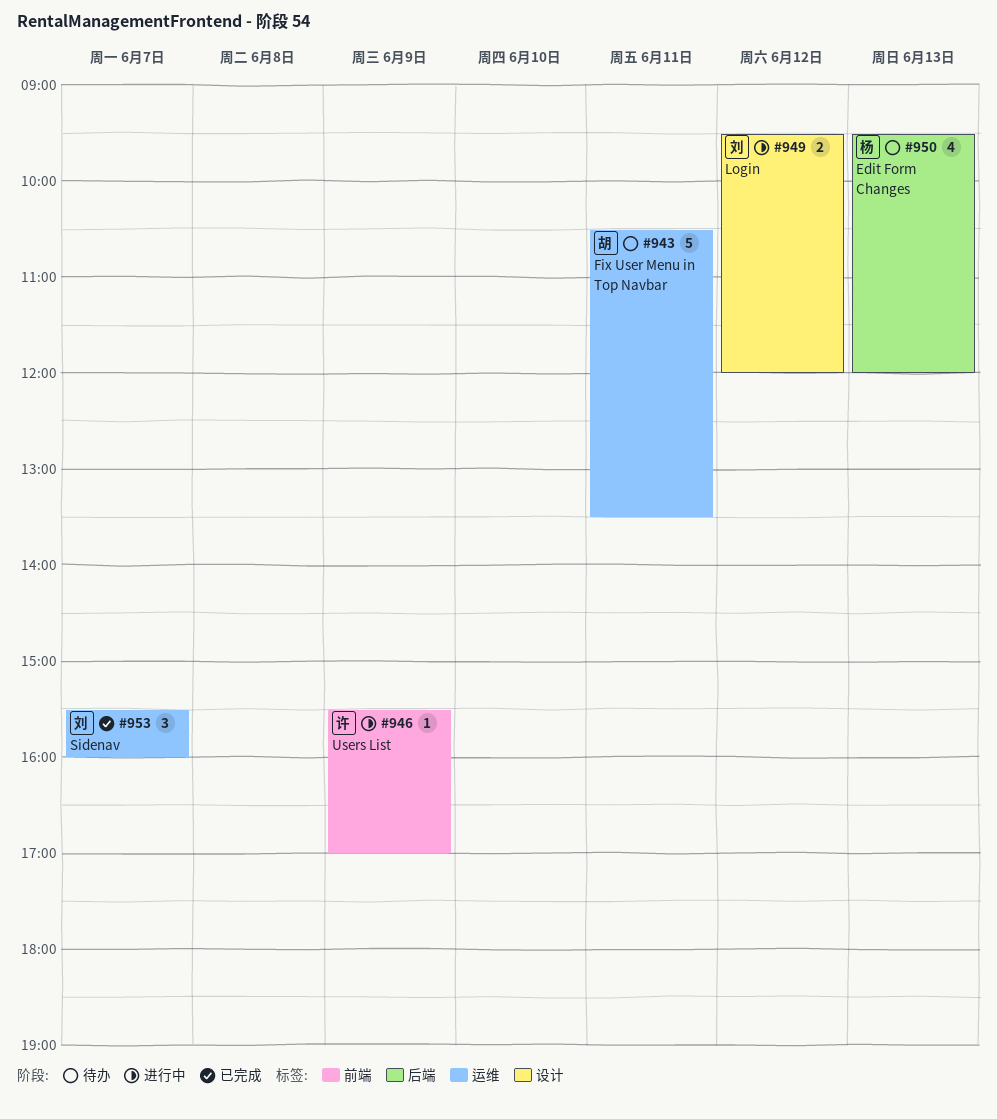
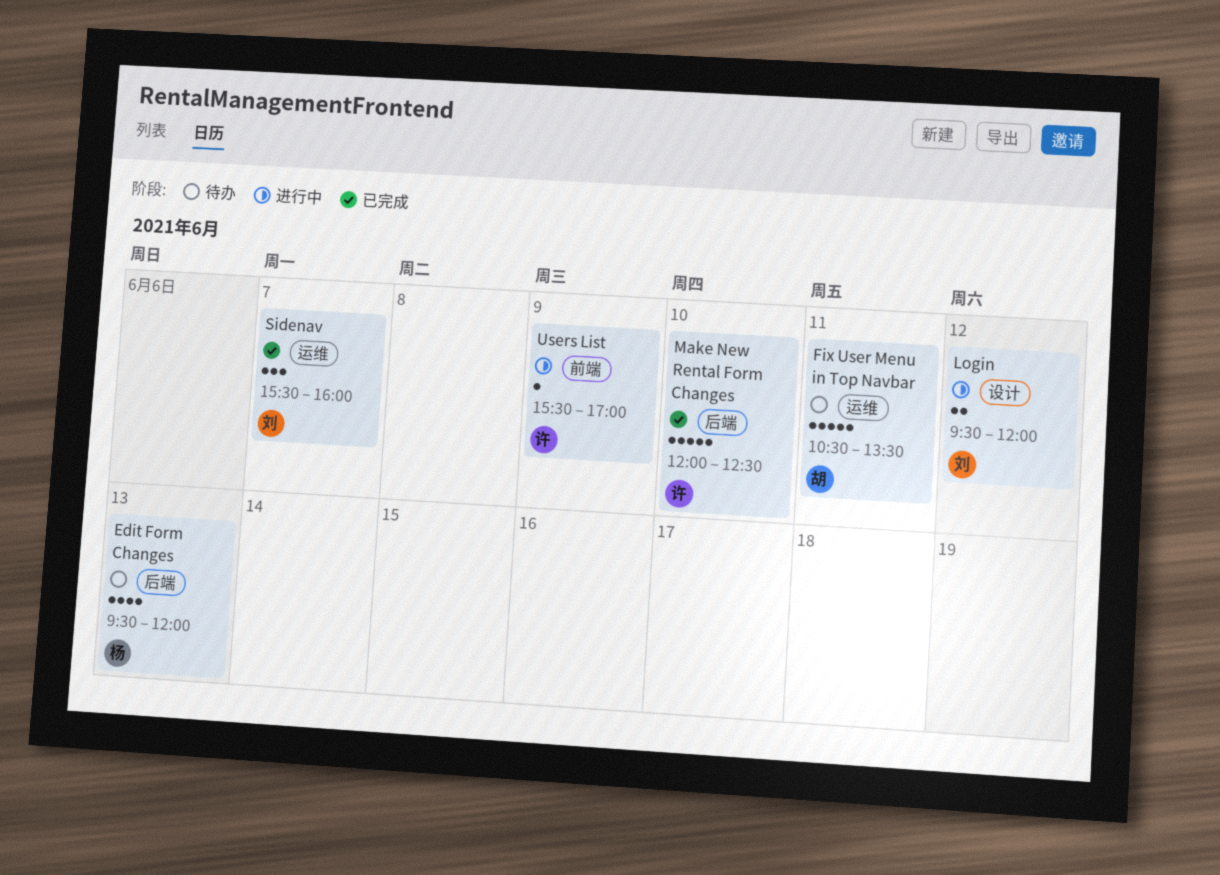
Make New Rental Form Changes: none -> present

